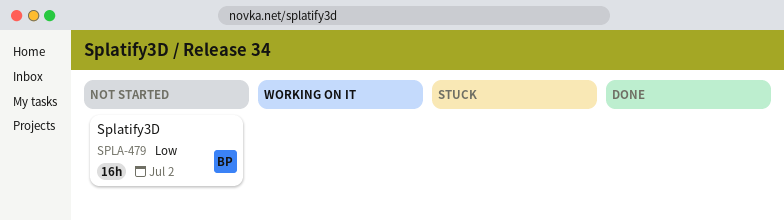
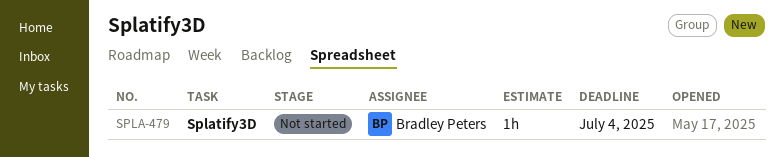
SPLA-479, estimate: 16h -> 1h
SPLA-479, due: Jul 2 -> Jul 4

